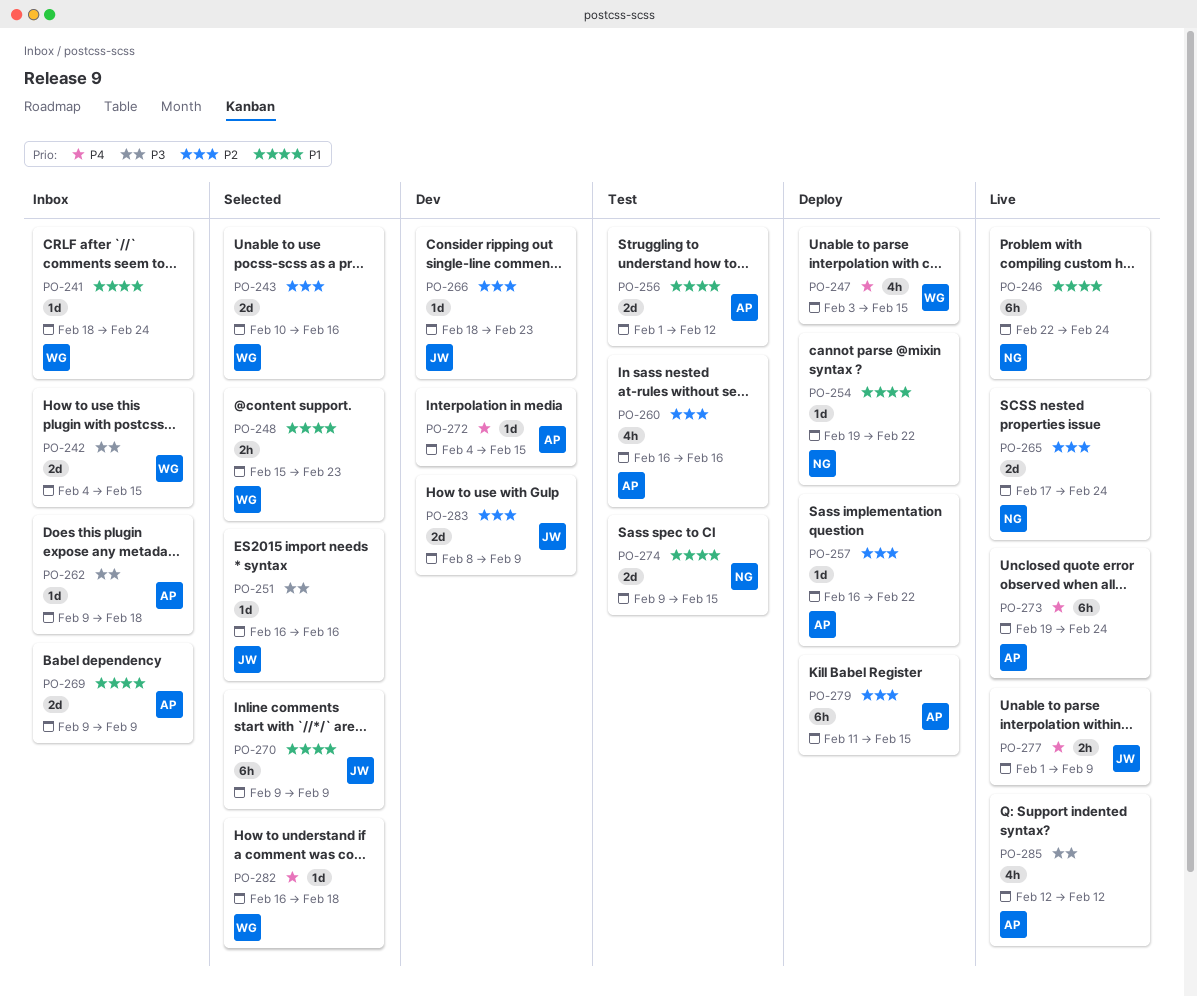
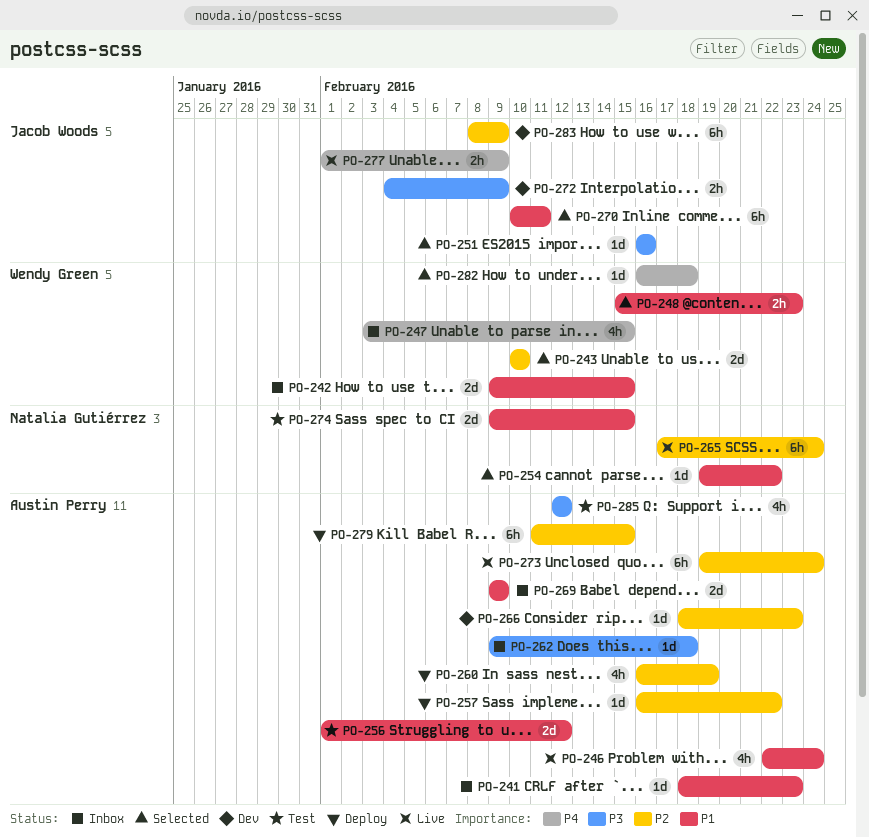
PO-241, owner: Wendy Green -> Austin Perry
PO-241, due: Feb 24 -> Feb 23
PO-242, priority: P3 -> P1
PO-242, start: Feb 4 -> Feb 9
PO-243, due: Feb 16 -> Feb 10
PO-246, owner: Natalia Gutiérrez -> Austin Perry
PO-246, estimate: 6h -> 4h
PO-247, status: Deploy -> Inbox
PO-254, status: Deploy -> Selected
PO-260, status: Test -> Deploy
PO-260, due: Feb 16 -> Feb 19
PO-265, estimate: 2d -> 6h
PO-266, owner: Jacob Woods -> Austin Perry
PO-270, start: Feb 9 -> Feb 10
PO-270, due: Feb 9 -> Feb 11
PO-272, owner: Austin Perry -> Jacob Woods
PO-272, priority: P4 -> P3
PO-272, estimate: 1d -> 2h
PO-272, due: Feb 15 -> Feb 9
PO-273, priority: P4 -> P2
PO-283, estimate: 2d -> 6h
PO-285, status: Live -> Test

